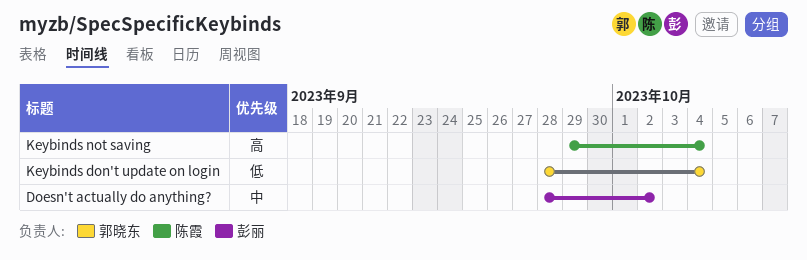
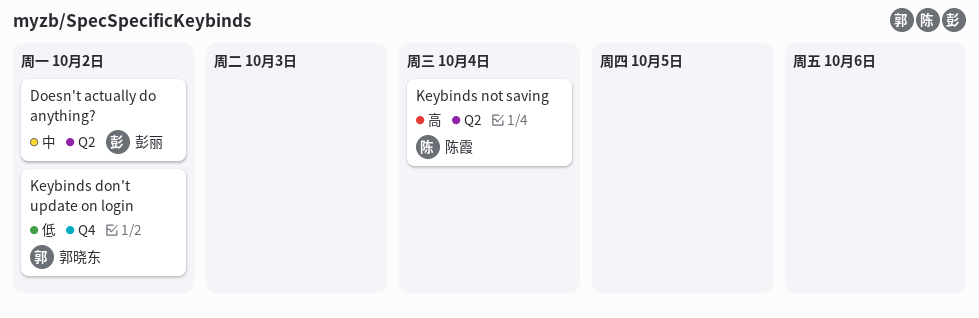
Keybinds don't update on login, due: Oct 4 -> Oct 2

